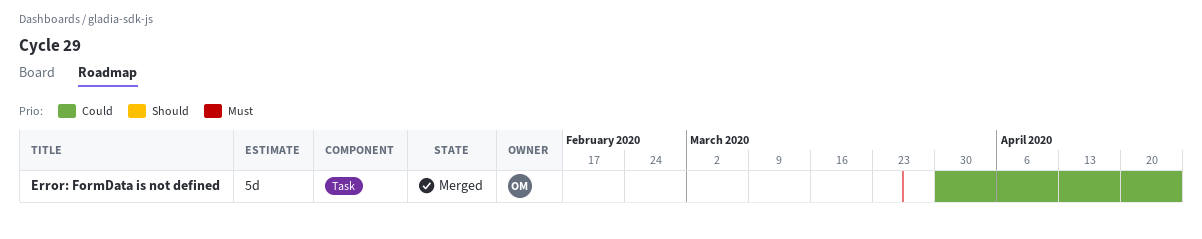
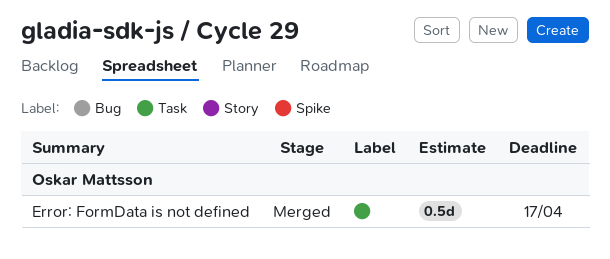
Error: FormData is not defined, estimate: 5d -> 0.5d
Error: FormData is not defined, due: Apr 24 -> Apr 17

